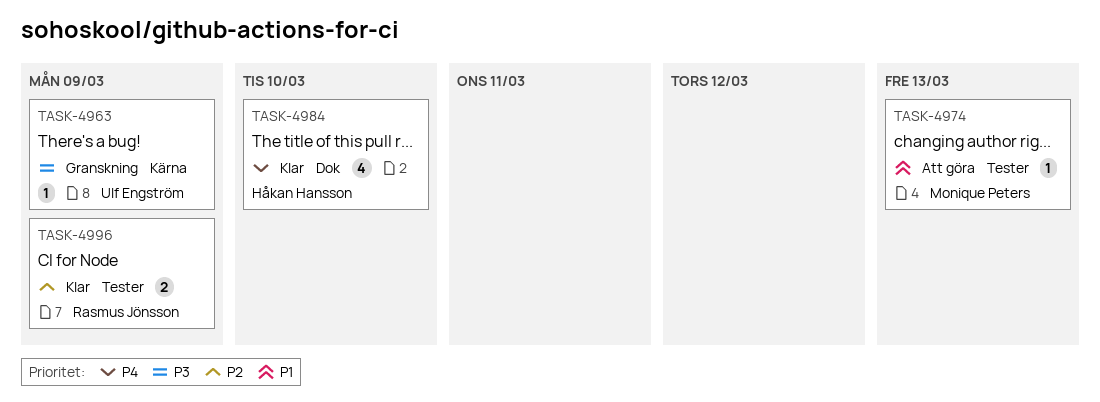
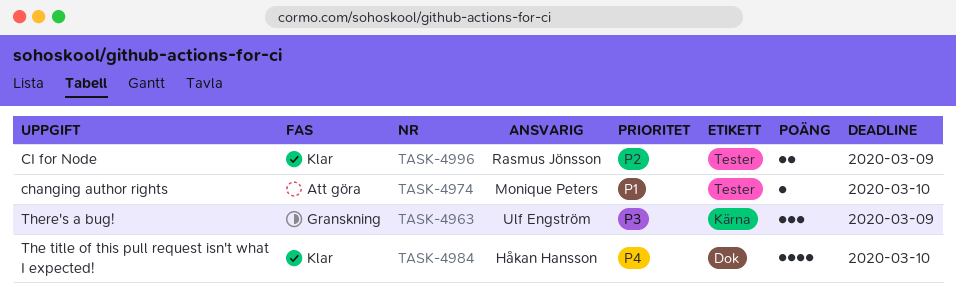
TASK-4963, estimate: 1 -> 3
TASK-4974, due: Mar 13 -> Mar 10

